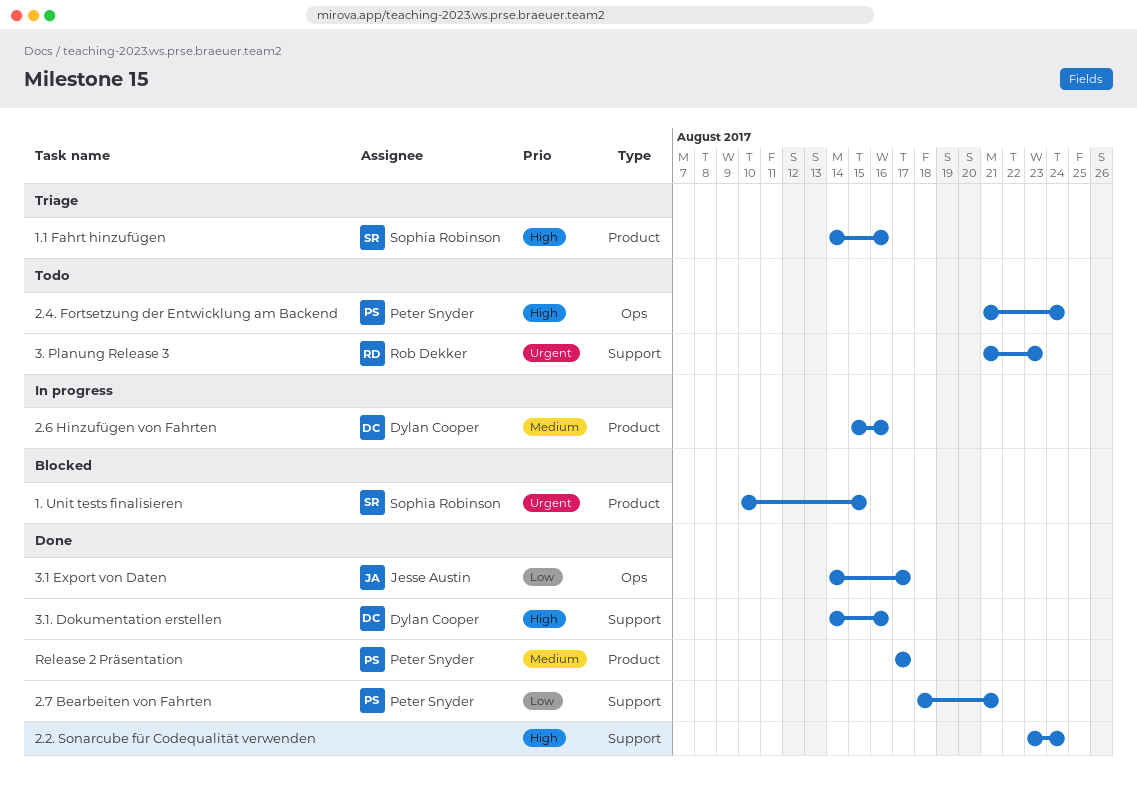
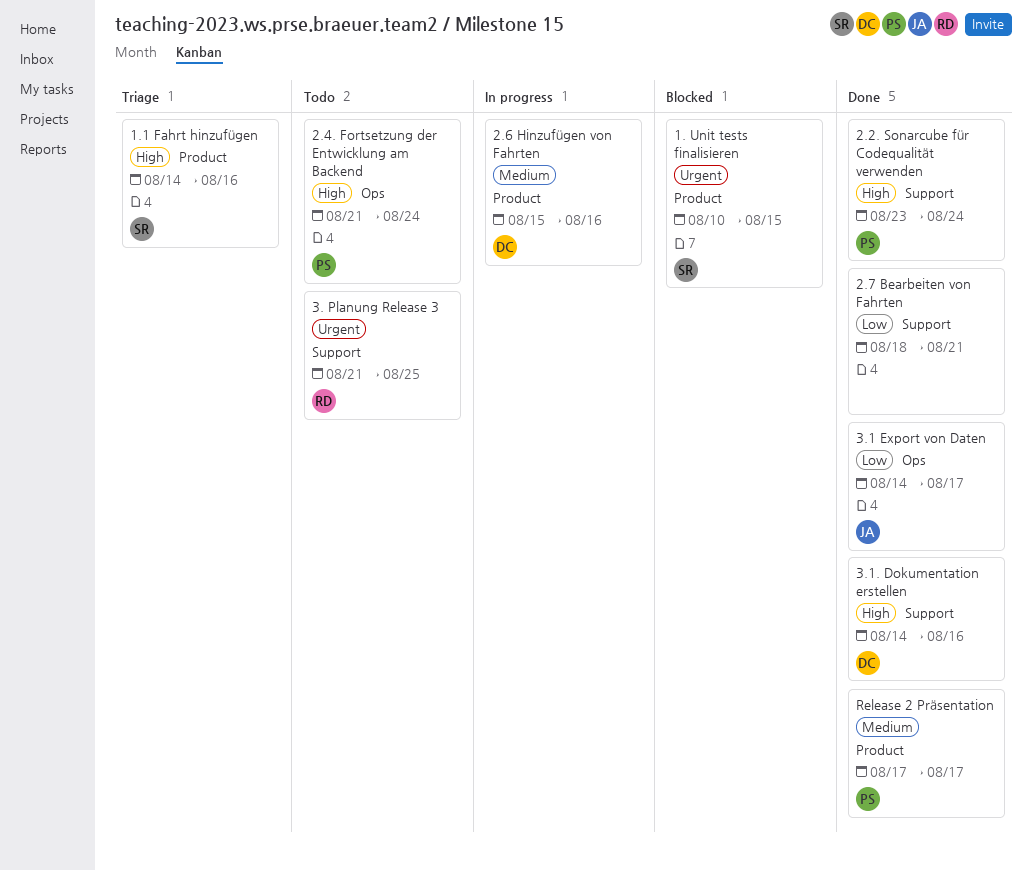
2.2. Sonarcube für Codequalität verwenden, owner: none -> Peter Snyder
2.7 Bearbeiten von Fahrten, owner: Peter Snyder -> none
3. Planung Release 3, due: Aug 23 -> Aug 25

